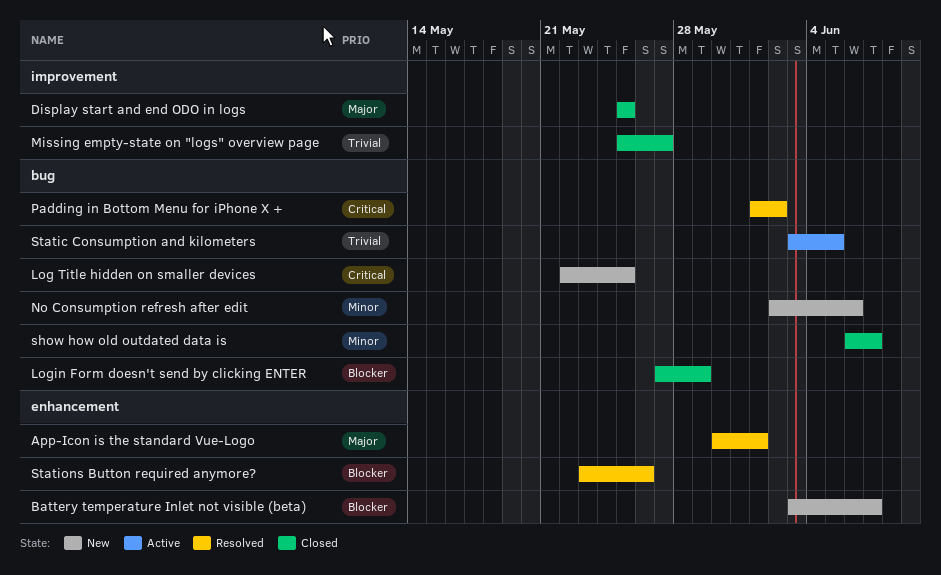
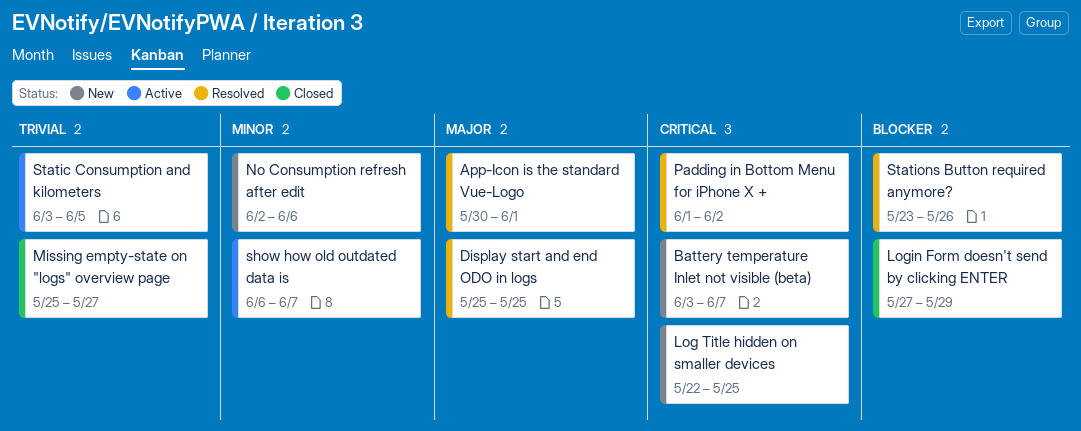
Battery temperature Inlet not visible (beta), priority: Blocker -> Critical
Display start and end ODO in logs, status: Closed -> Resolved
show how old outdated data is, status: Closed -> Active

